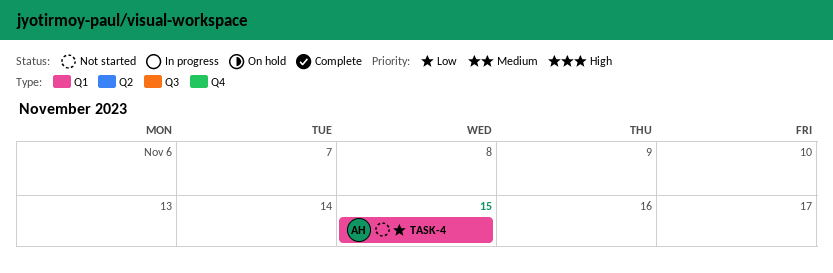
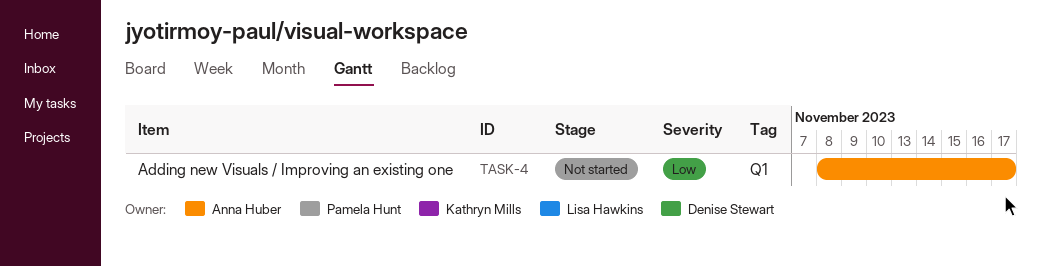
TASK-4, start: Nov 15 -> Nov 8
TASK-4, due: Nov 15 -> Nov 17

